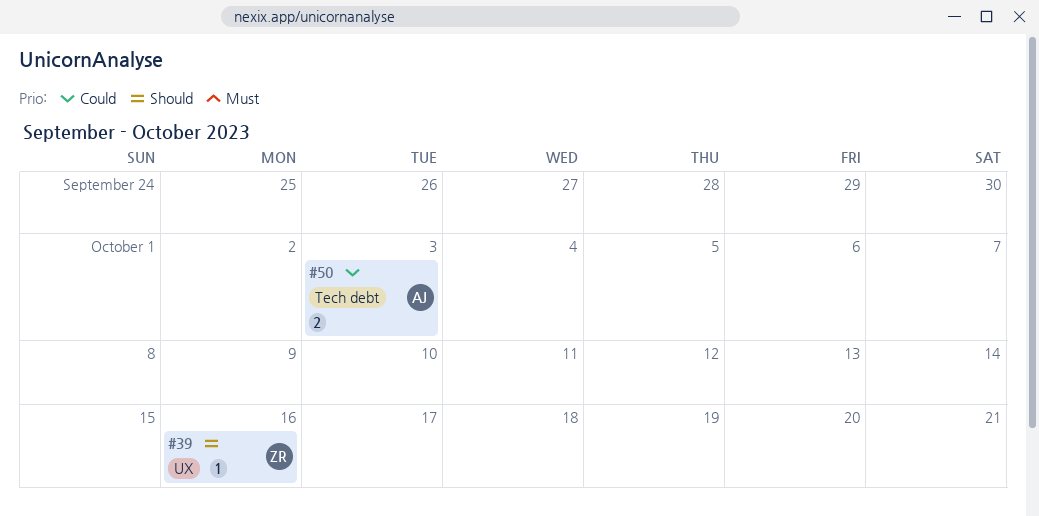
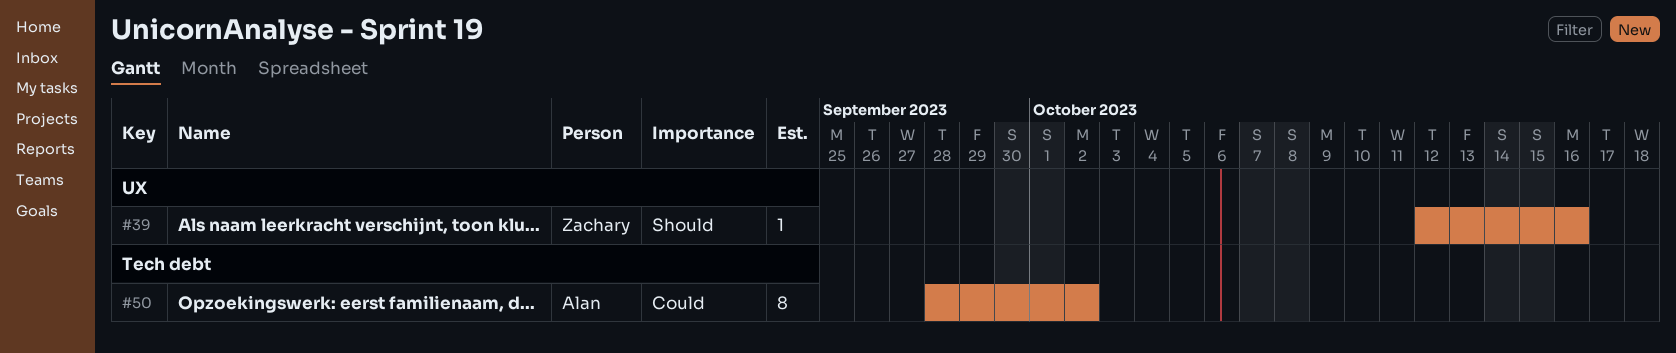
#50, estimate: 2 -> 8
#50, due: Oct 3 -> Oct 2

